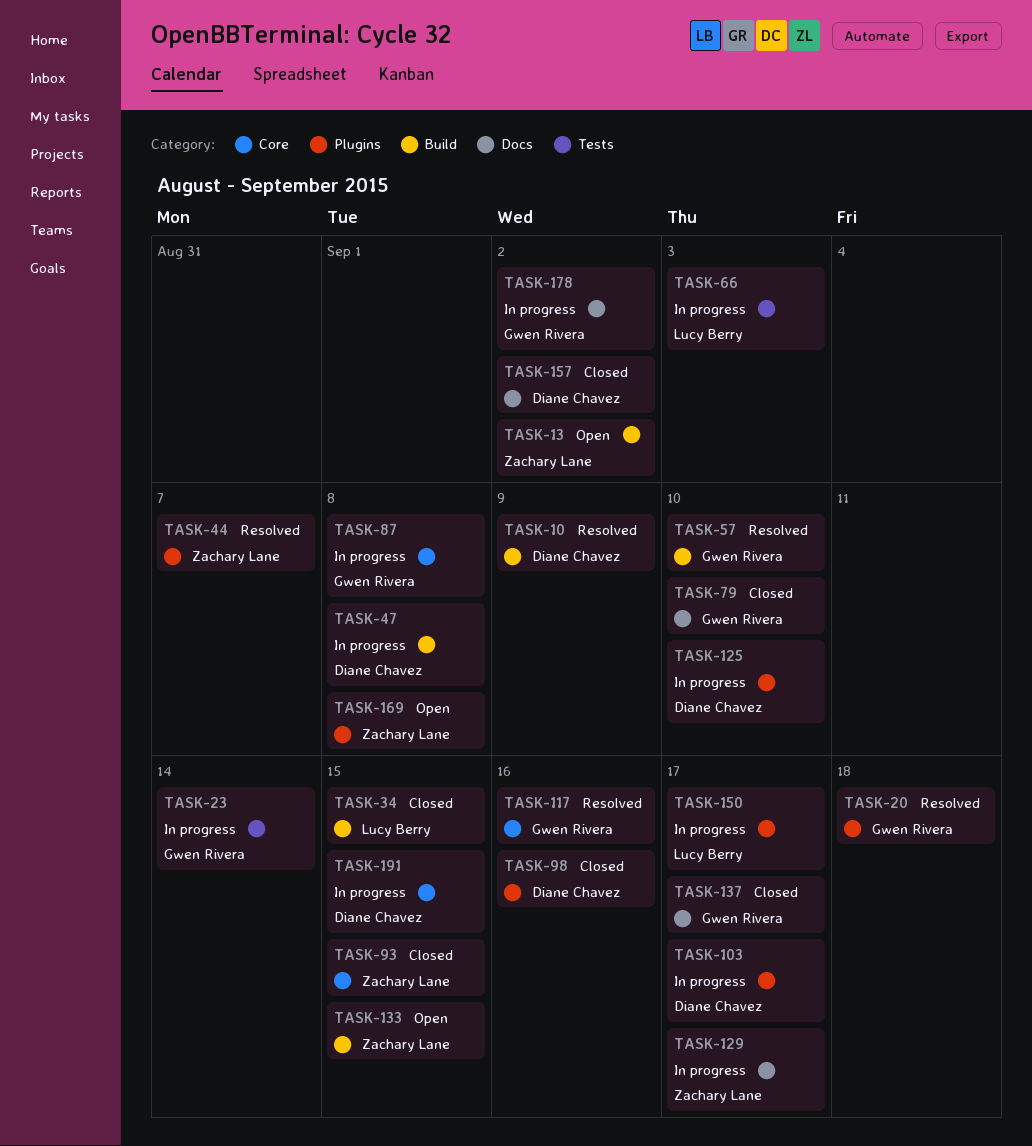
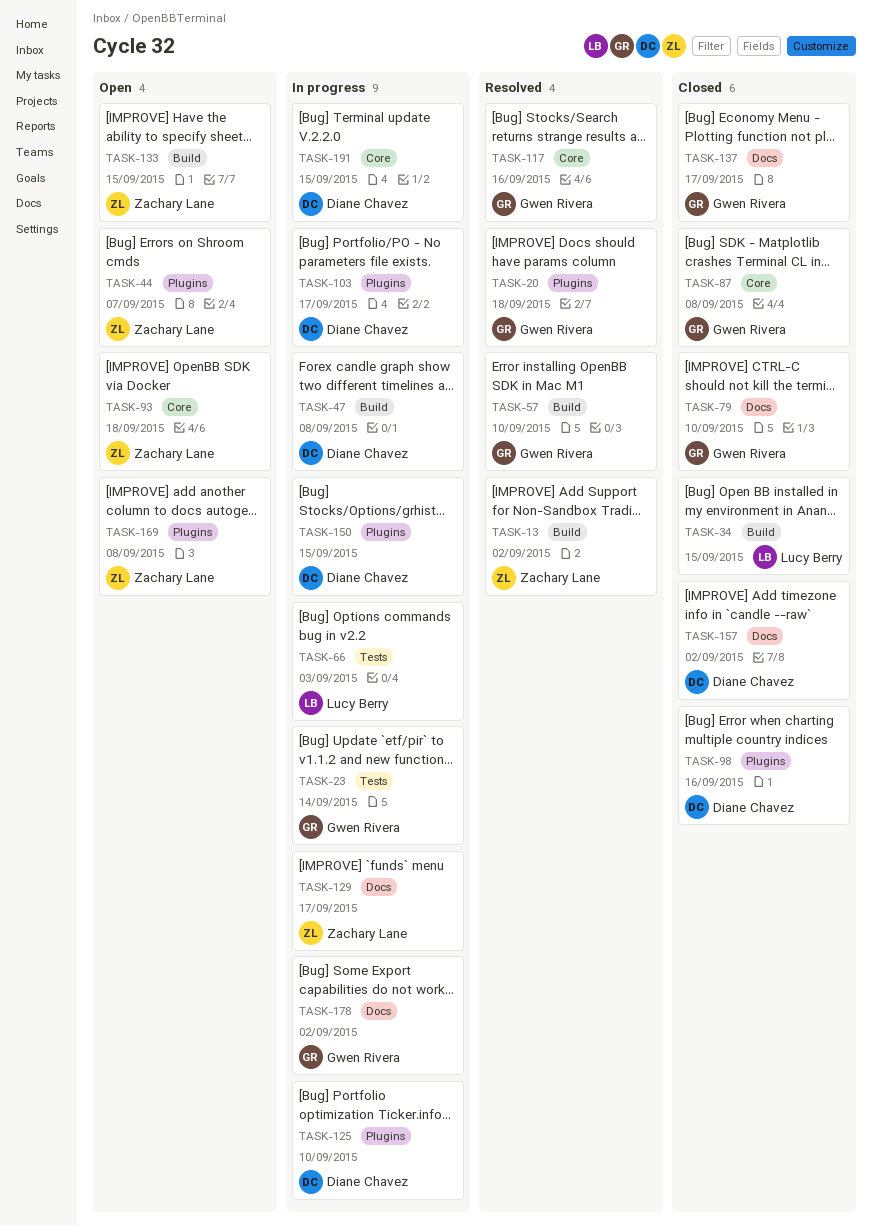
TASK-10: present -> none
TASK-13, status: Open -> Resolved
TASK-44, status: Resolved -> Open
TASK-87, status: In progress -> Closed
TASK-93, status: Closed -> Open
TASK-93, due: Sep 15 -> Sep 18
TASK-150, owner: Lucy Berry -> Diane Chavez
TASK-150, due: Sep 17 -> Sep 15

